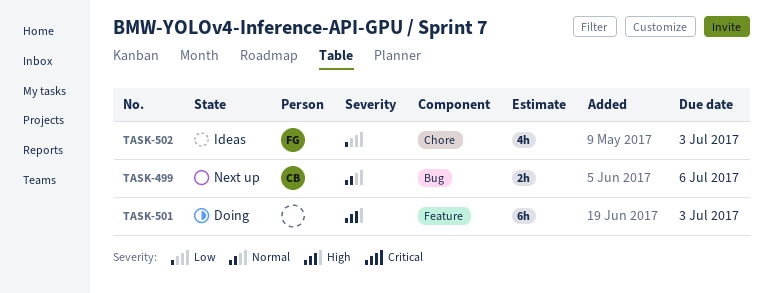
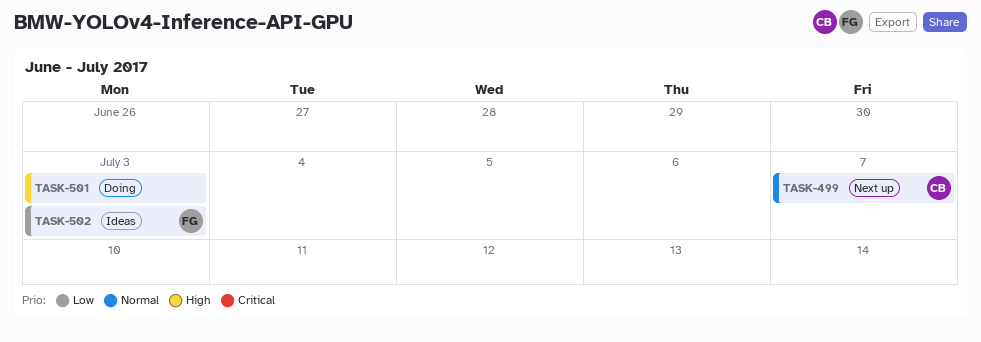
TASK-499, due: Jul 6 -> Jul 7

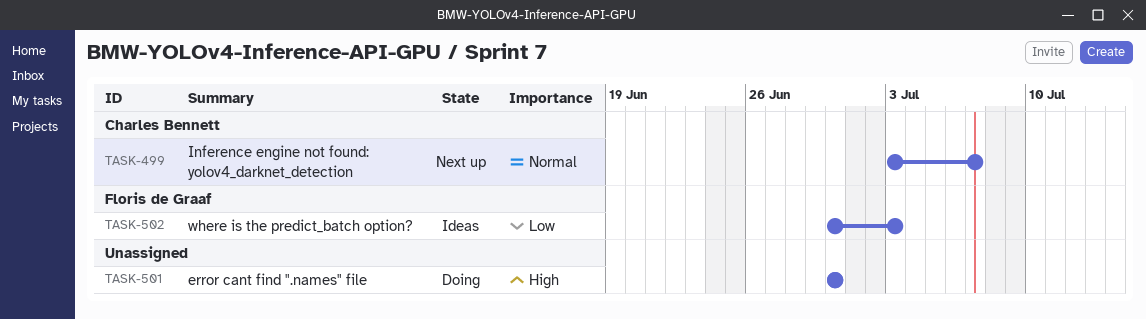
TASK-501, due: Jul 3 -> Jun 30

